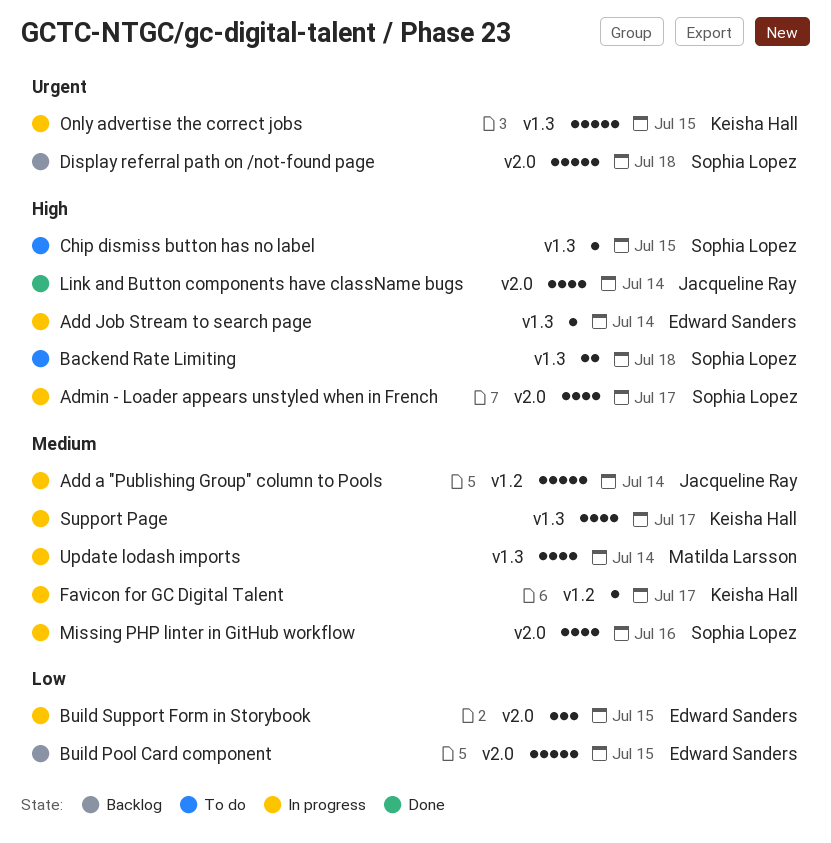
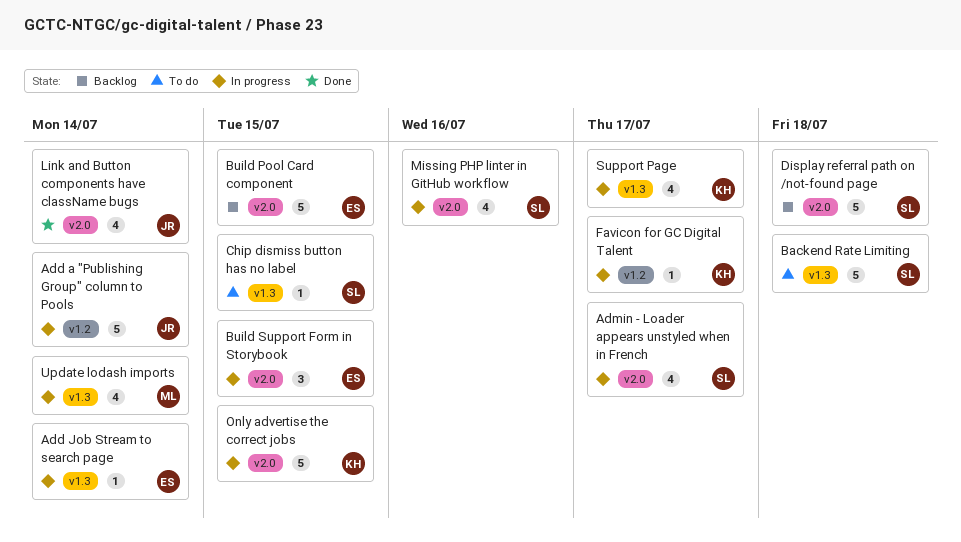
Backend Rate Limiting, estimate: 2 -> 5
Only advertise the correct jobs, label: v1.3 -> v2.0

